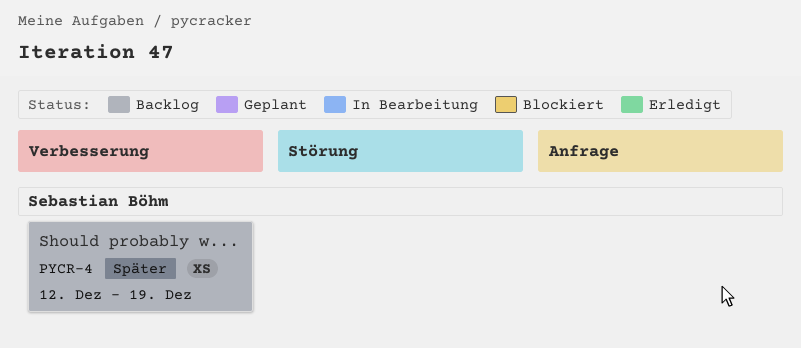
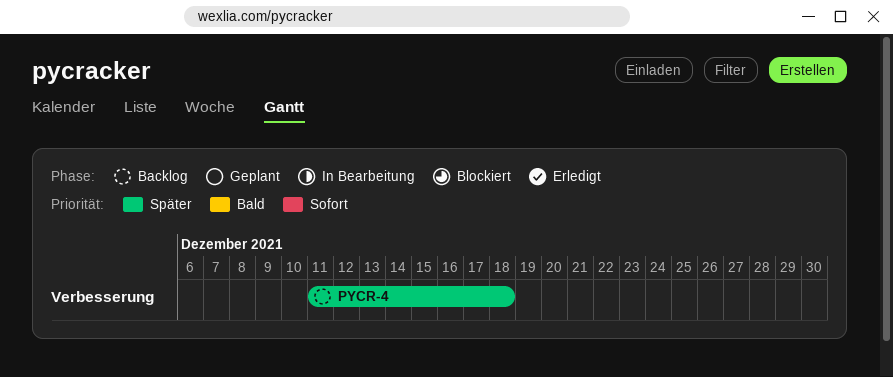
PYCR-4, start: Dec 12 -> Dec 11
PYCR-4, due: Dec 19 -> Dec 18

